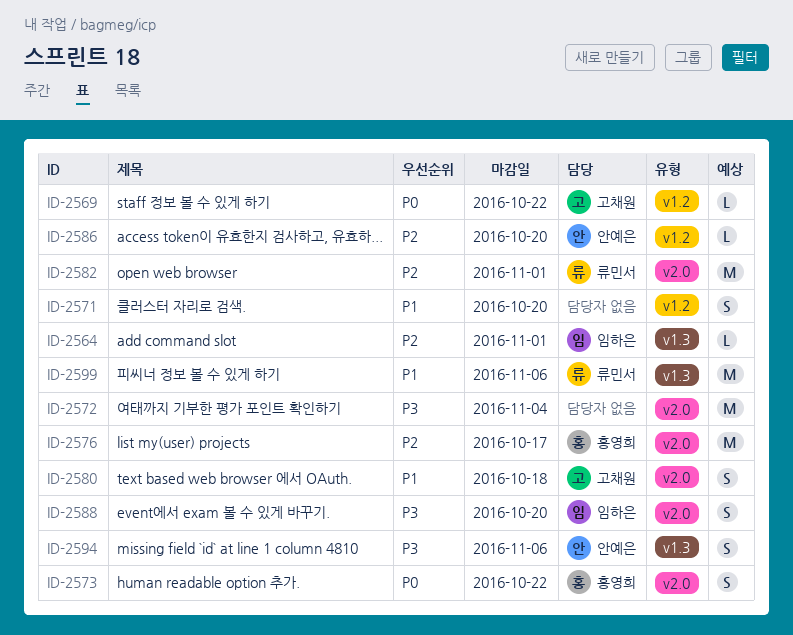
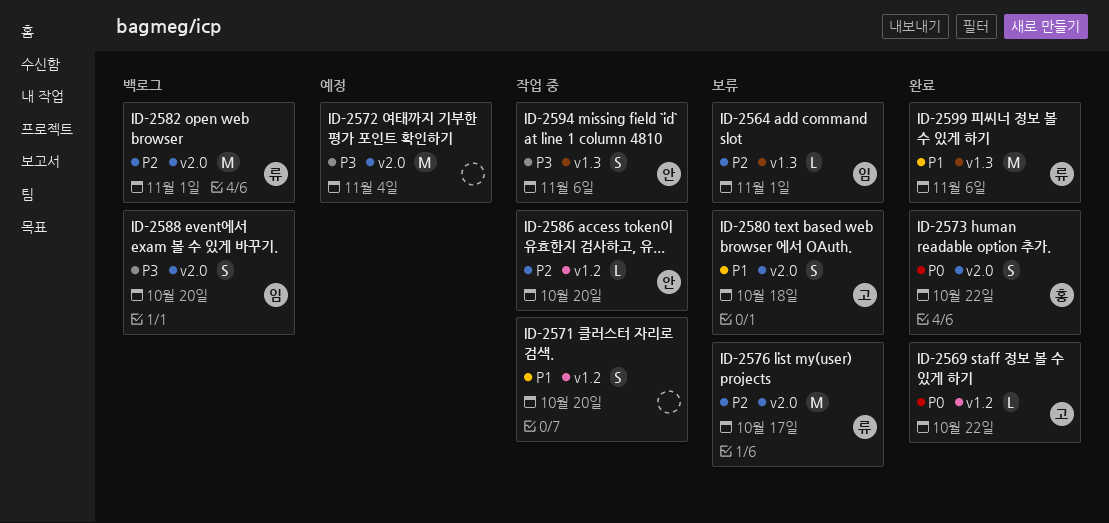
ID-2576, owner: 홍영희 -> 류민서

